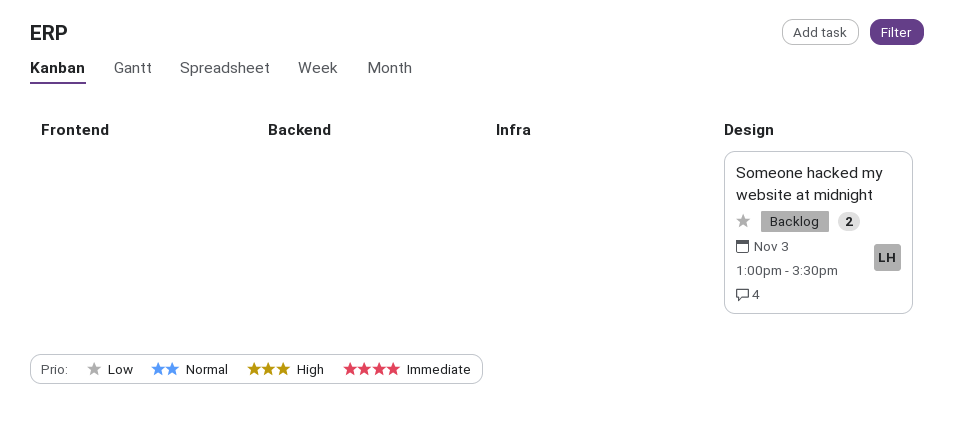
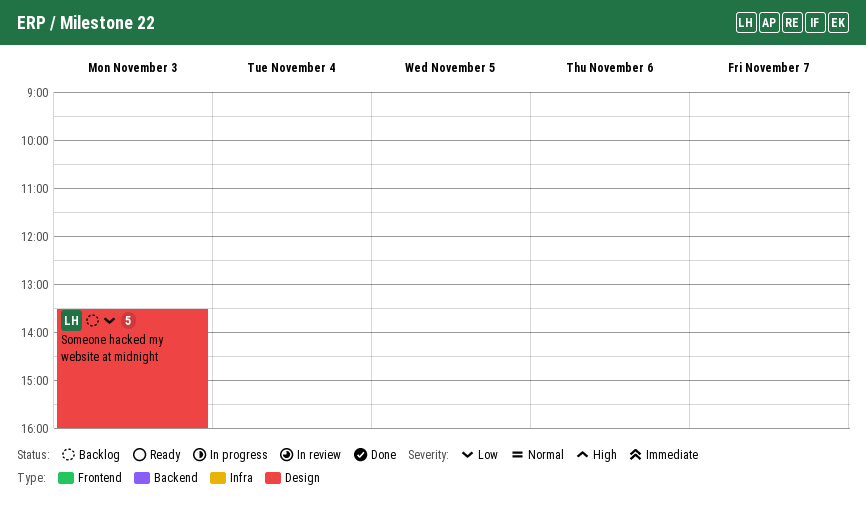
Someone hacked my website at midnight, estimate: 2 -> 5
Someone hacked my website at midnight, begins: 13:00 -> 13:30
Someone hacked my website at midnight, ends: 15:30 -> 16:00

